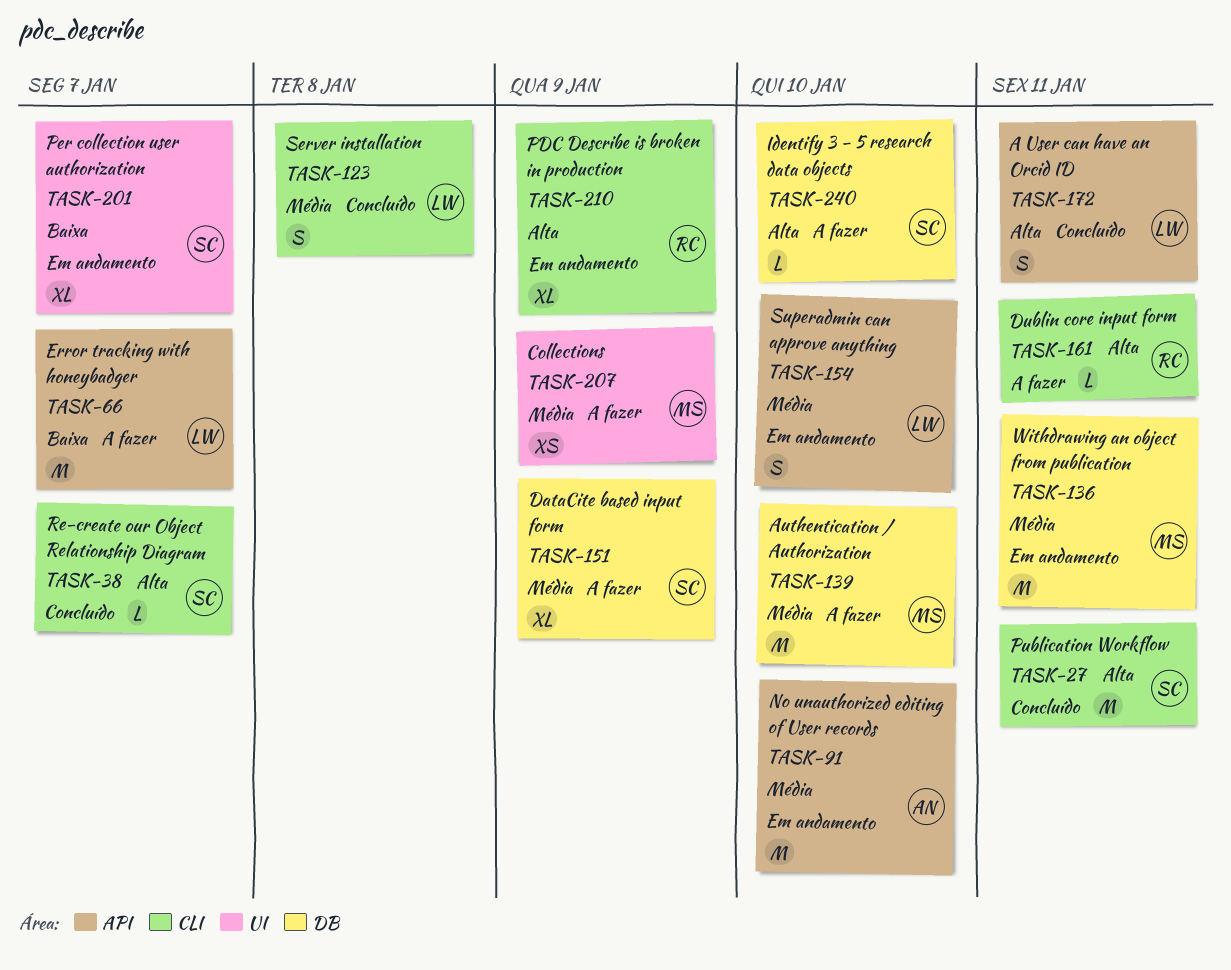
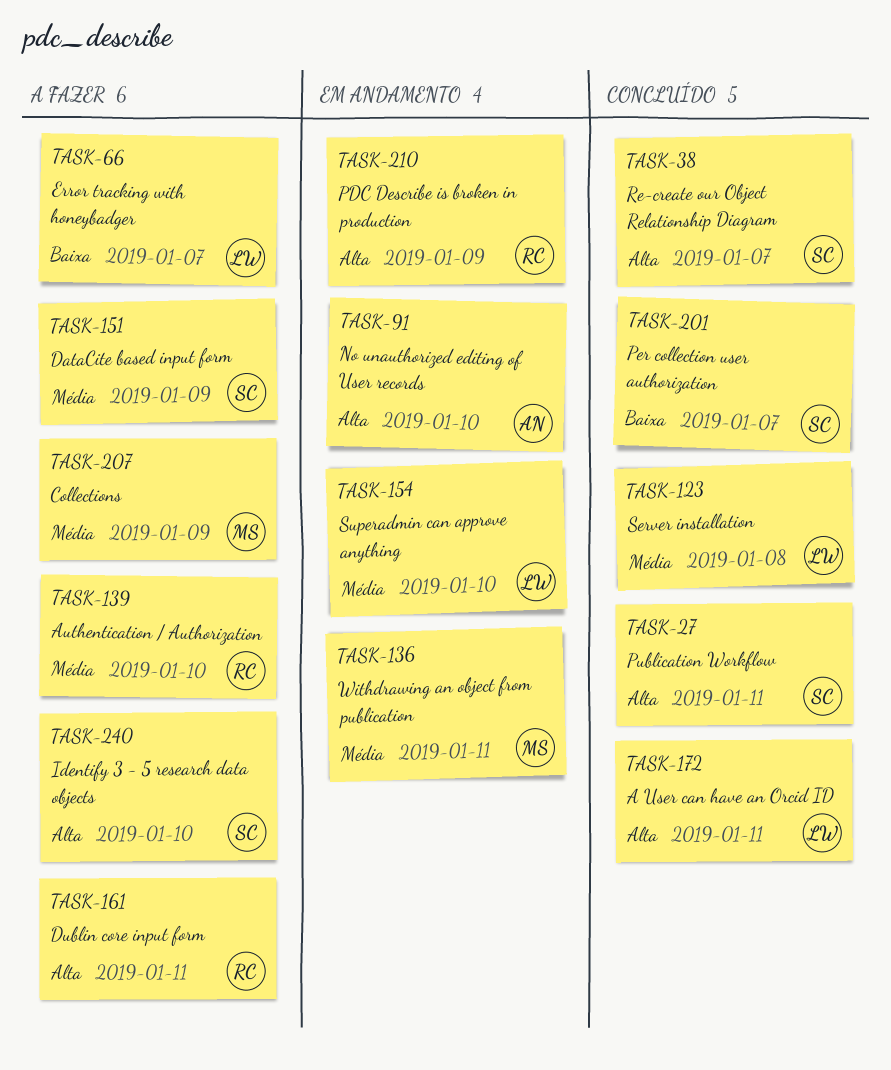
TASK-91, priority: Média -> Alta
TASK-139, owner: MS -> RC
TASK-201, status: Em andamento -> Concluído

